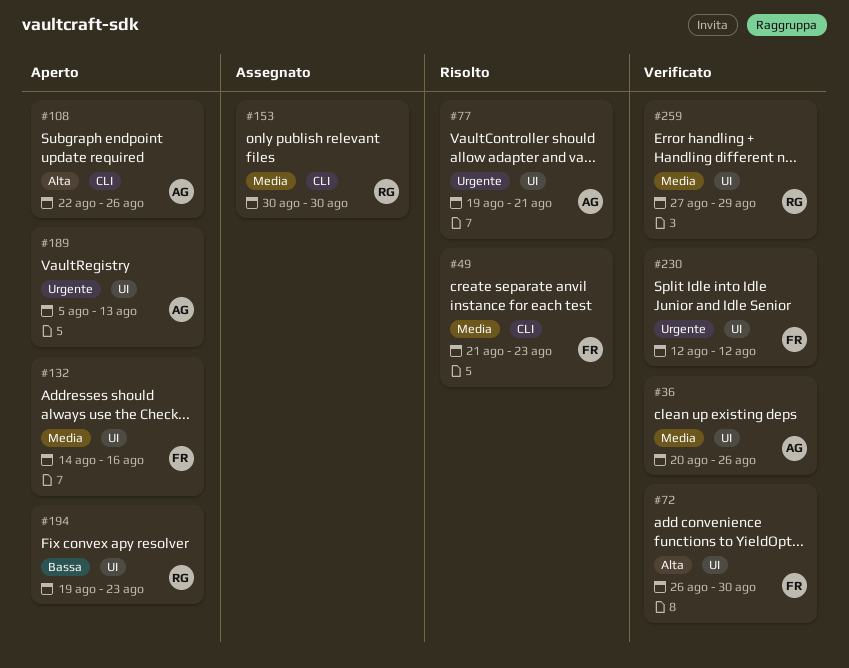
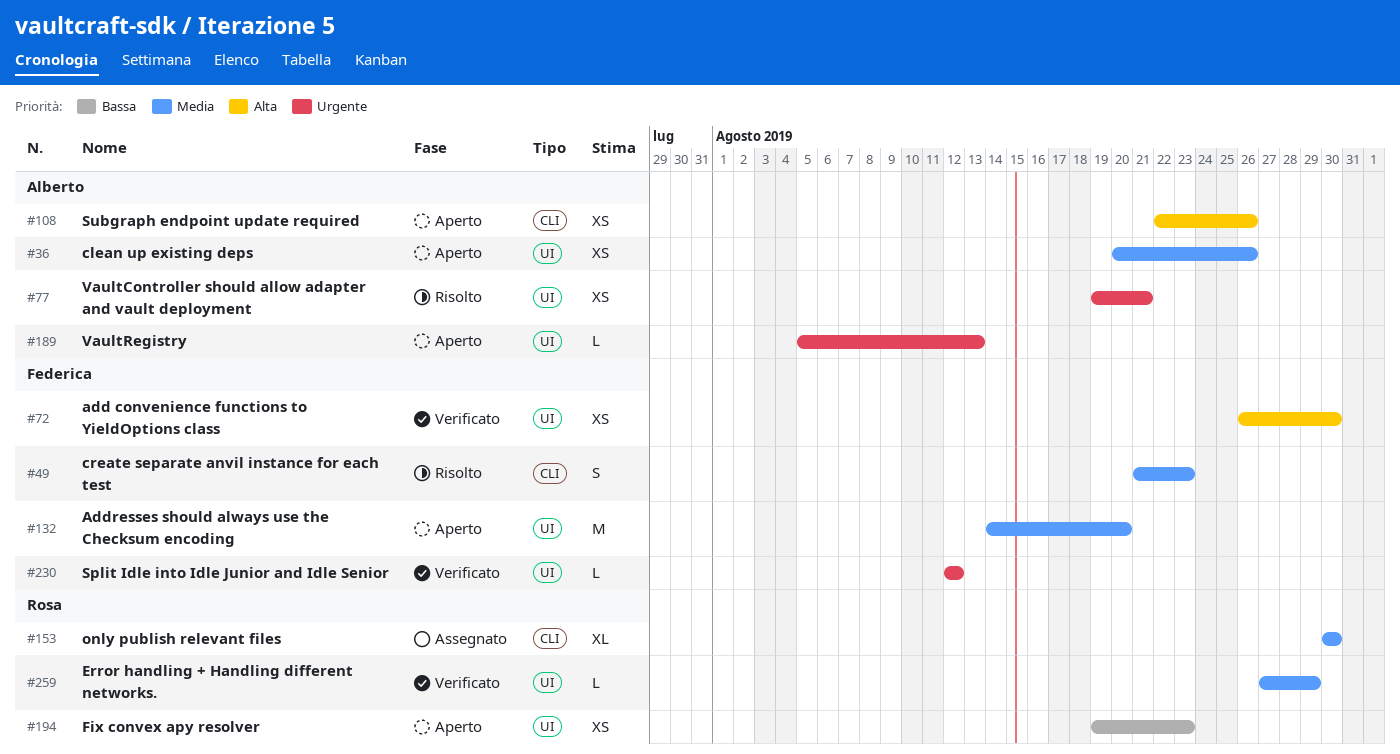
#36, status: Verificato -> Aperto
#132, due: Aug 16 -> Aug 20

